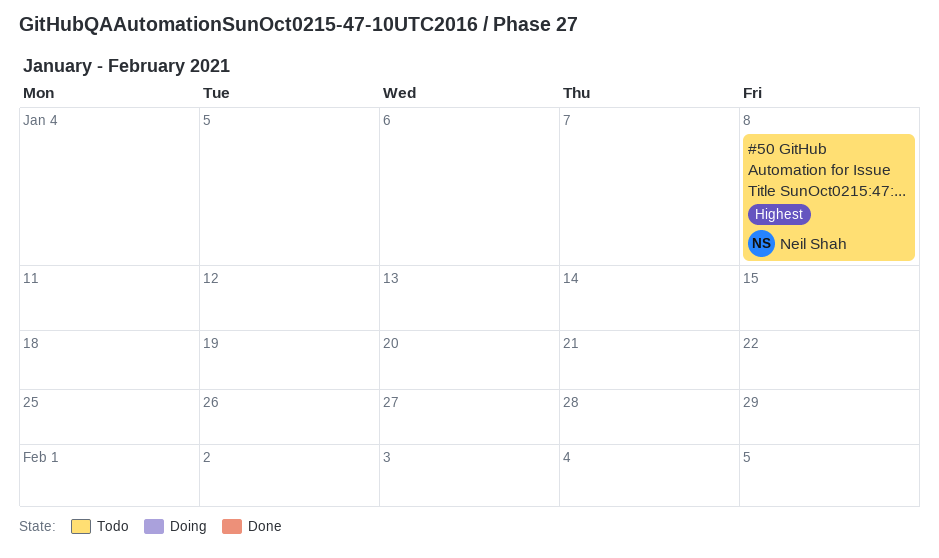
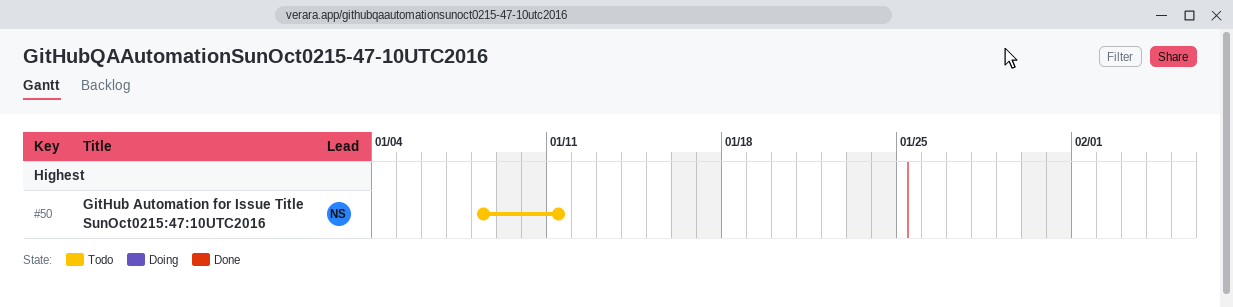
#50, due: Jan 8 -> Jan 11

